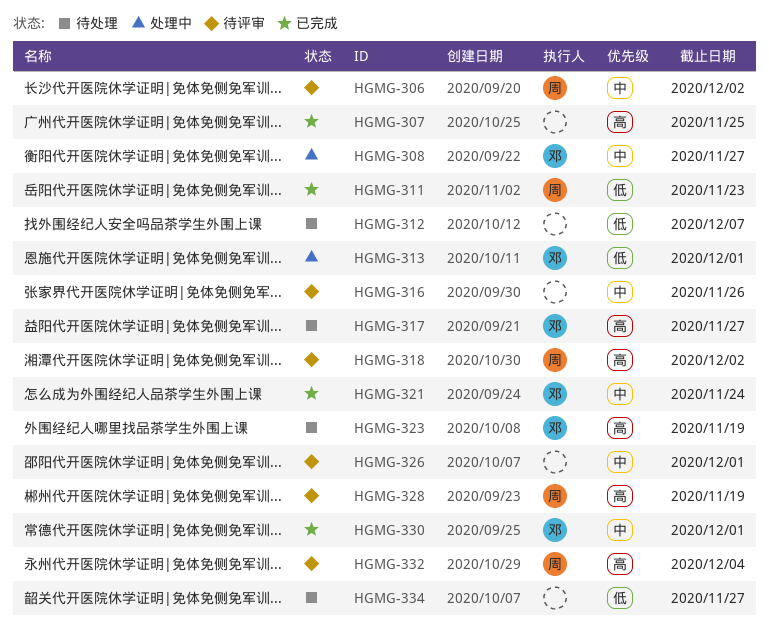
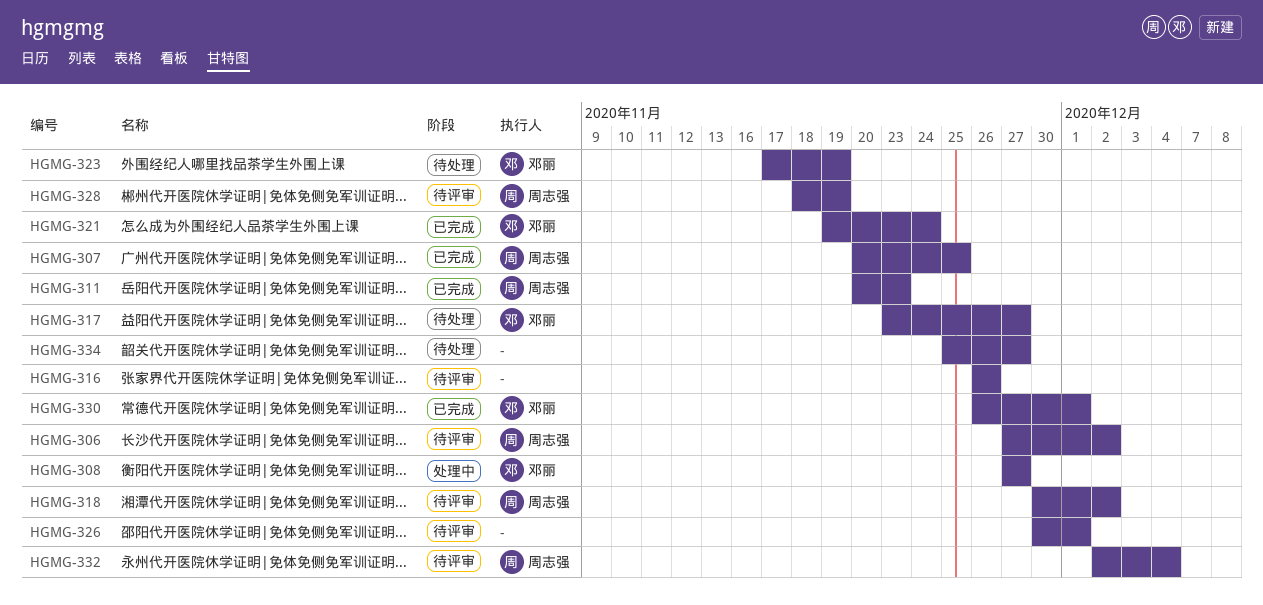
HGMG-307, owner: none -> 周志强
HGMG-312: present -> none
HGMG-313: present -> none

